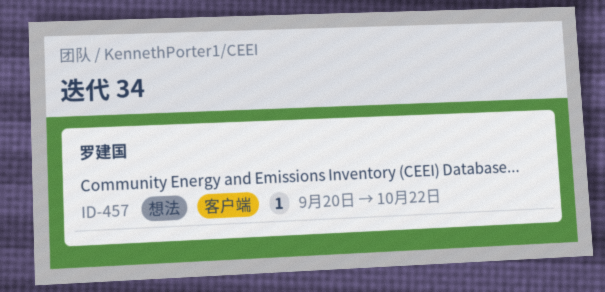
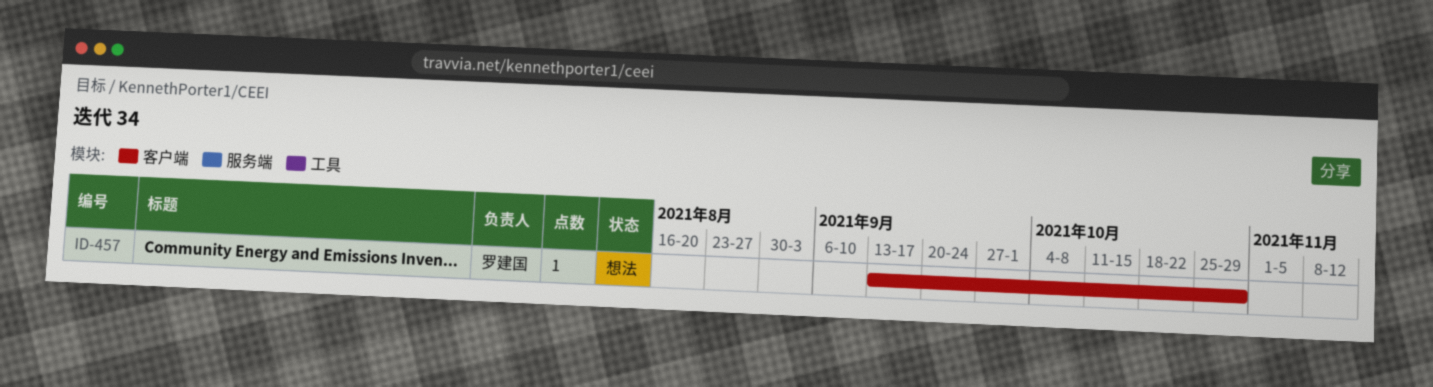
ID-457, start: Sep 20 -> Sep 13
ID-457, due: Oct 22 -> Oct 29

